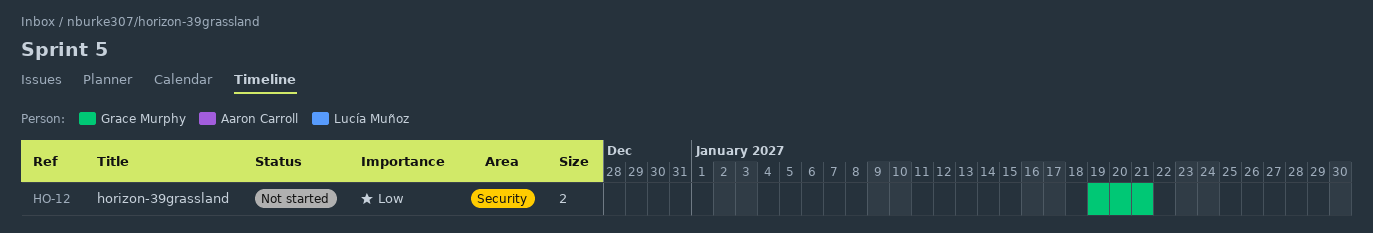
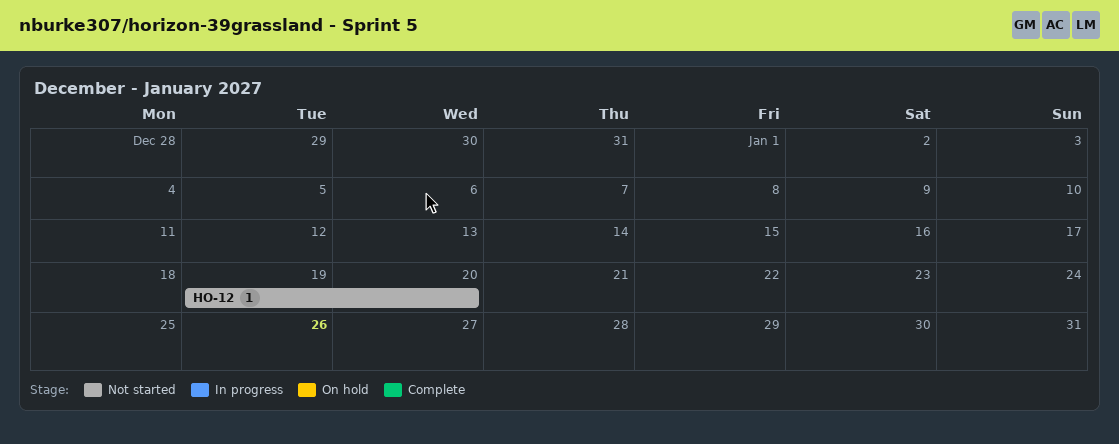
HO-12, estimate: 2 -> 1
HO-12, due: Jan 21 -> Jan 20

